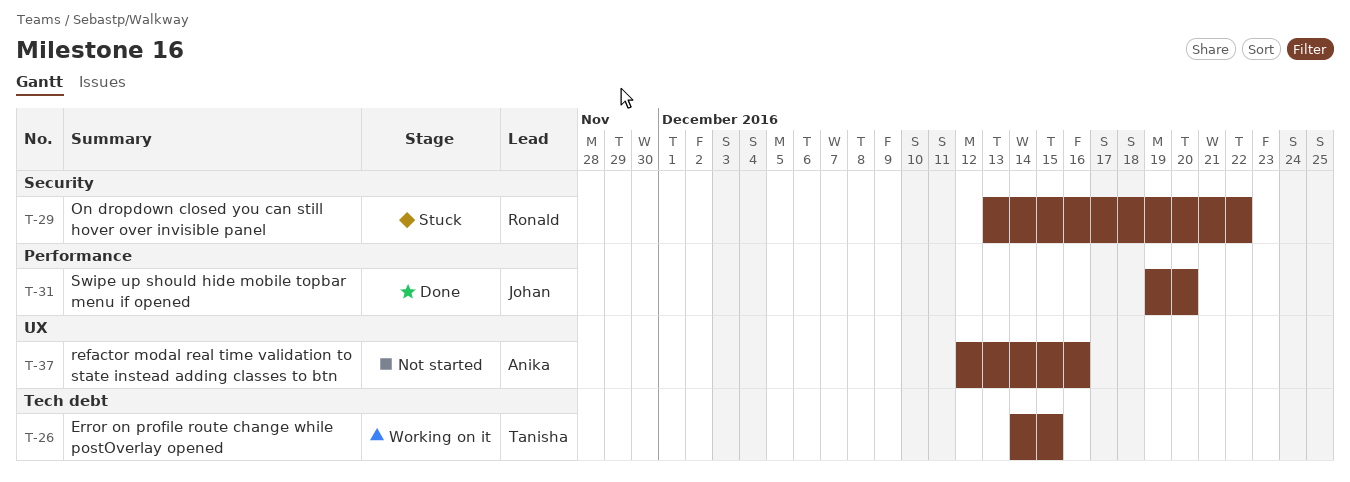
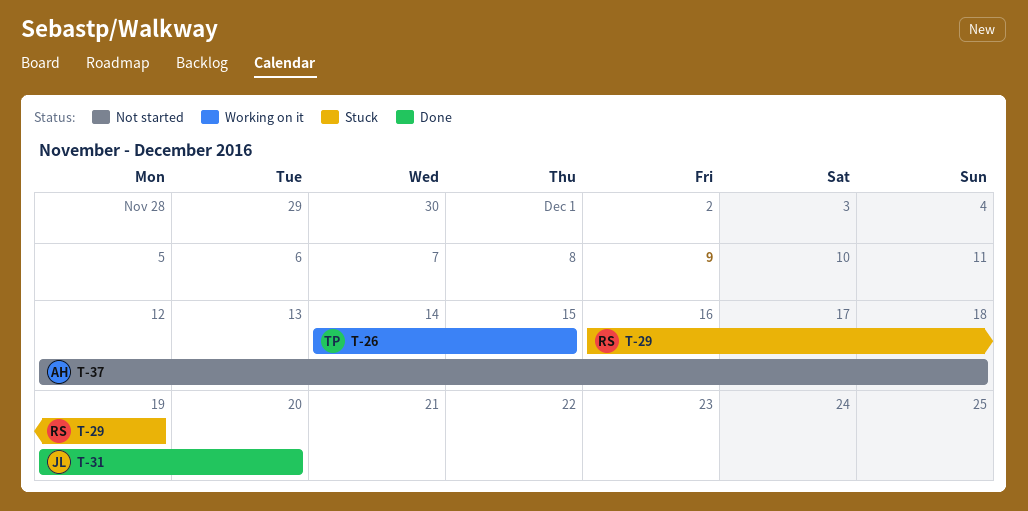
T-29, start: Dec 13 -> Dec 16
T-29, due: Dec 22 -> Dec 19
T-37, due: Dec 16 -> Dec 18

